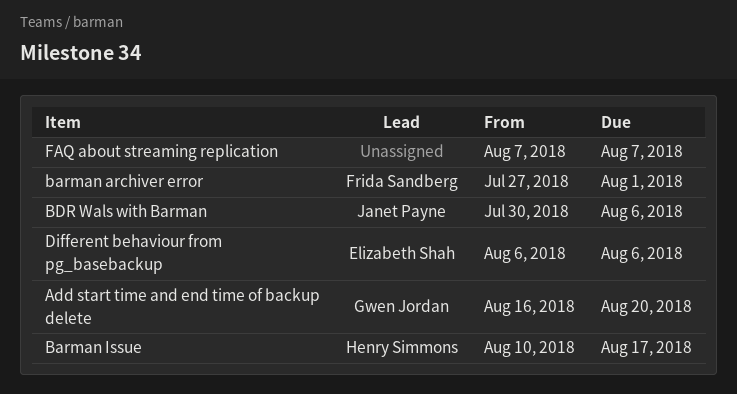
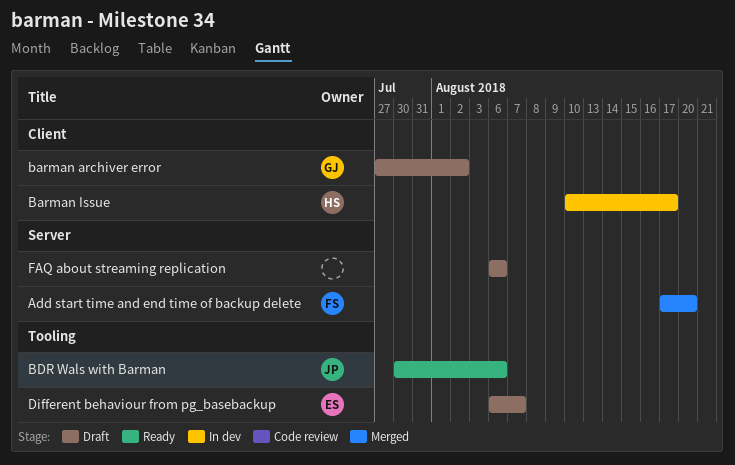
Add start time and end time of backup delete, owner: Gwen Jordan -> Frida Sandberg
Add start time and end time of backup delete, start: Aug 16 -> Aug 17
barman archiver error, owner: Frida Sandberg -> Gwen Jordan
barman archiver error, due: Aug 1 -> Aug 2
Different behaviour from pg_basebackup, due: Aug 6 -> Aug 7
FAQ about streaming replication, start: Aug 7 -> Aug 6
FAQ about streaming replication, due: Aug 7 -> Aug 6

